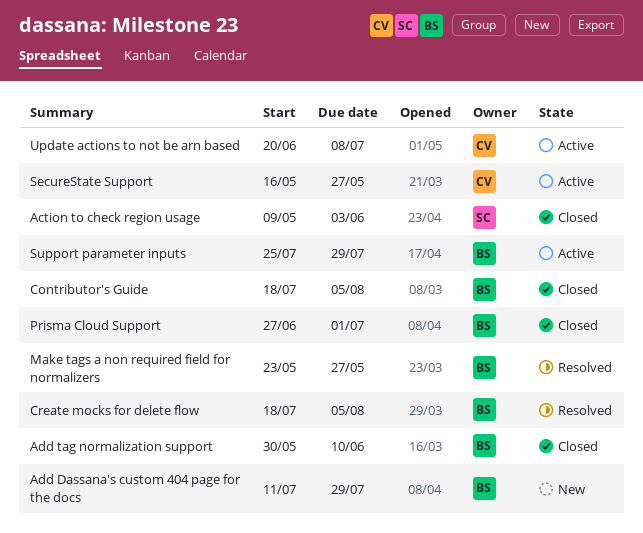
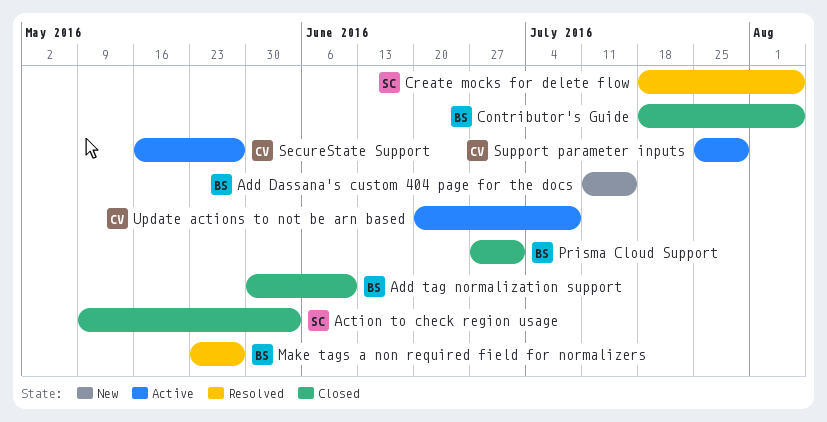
Add Dassana's custom 404 page for the docs, due: Jul 29 -> Jul 15
Create mocks for delete flow, owner: BS -> SC
Support parameter inputs, owner: BS -> CV

